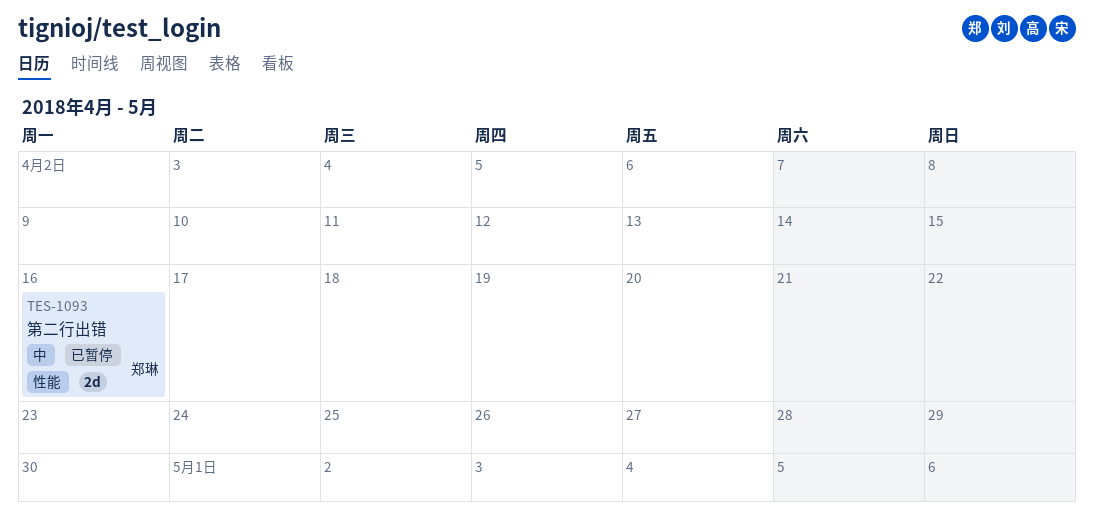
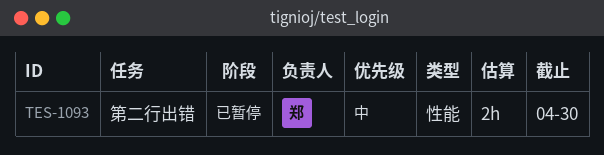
TES-1093, estimate: 2d -> 2h
TES-1093, due: Apr 16 -> Apr 30

